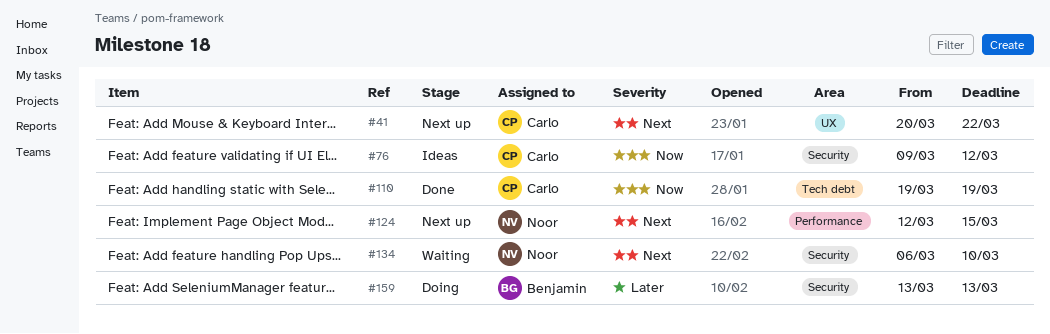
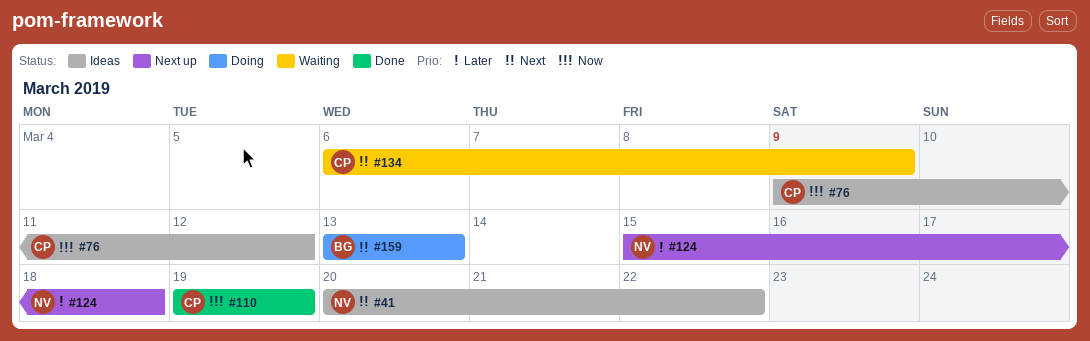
#41, status: Next up -> Ideas
#41, owner: Carlo -> Noor
#124, priority: Next -> Later
#124, start: Mar 12 -> Mar 15
#124, due: Mar 15 -> Mar 18
#134, owner: Noor -> Carlo
#134, due: Mar 10 -> Mar 9
#159, priority: Later -> Next

